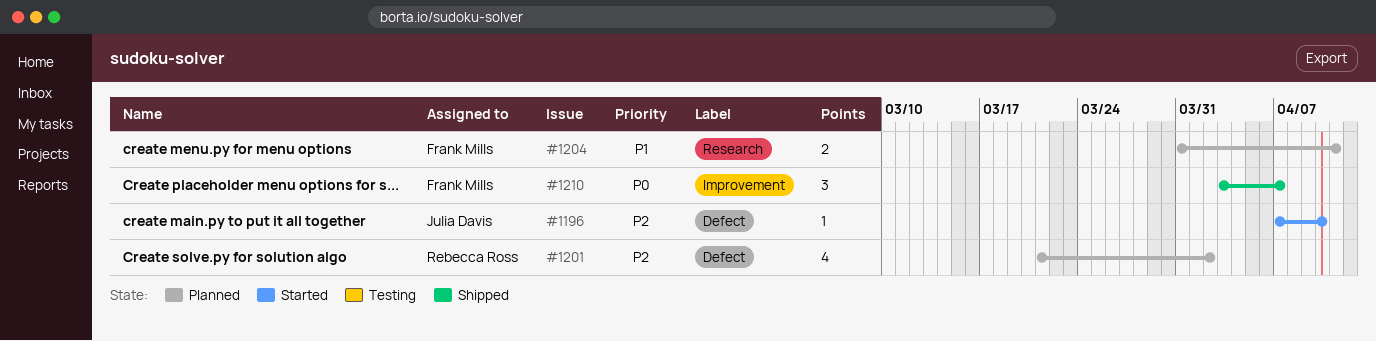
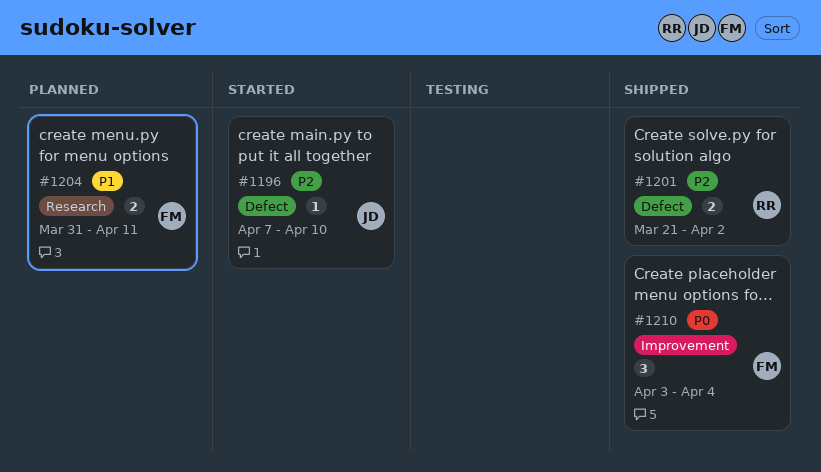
#1201, status: Planned -> Shipped
#1201, estimate: 4 -> 2
#1210, due: Apr 7 -> Apr 4

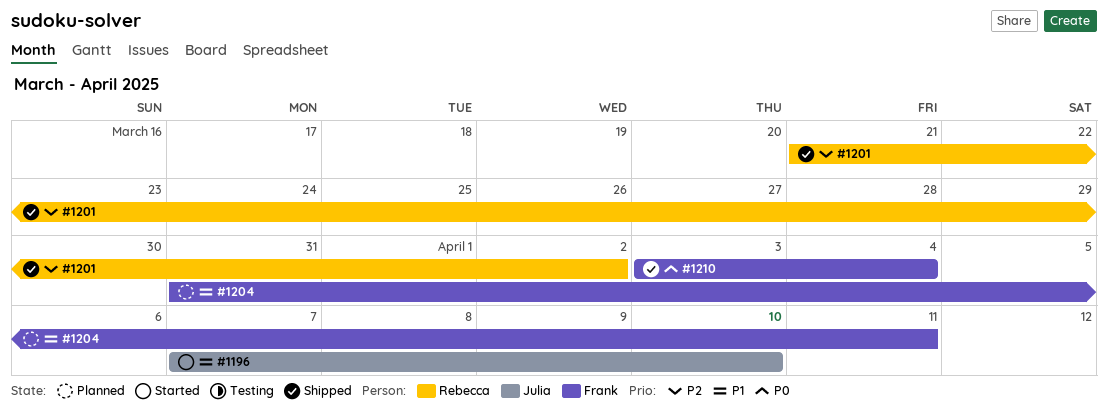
#1196, priority: P2 -> P1

